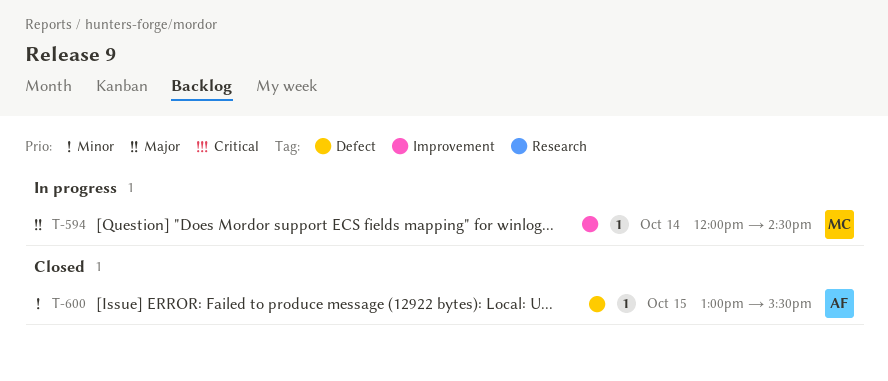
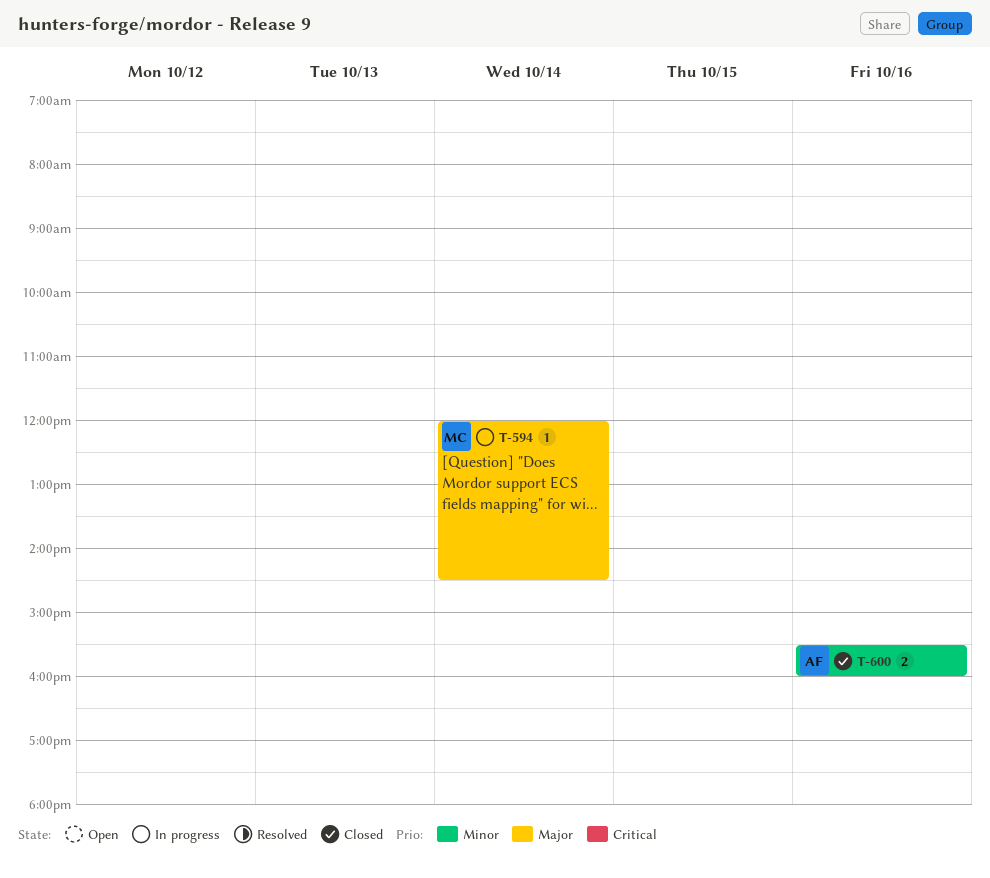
T-600, estimate: 1 -> 2
T-600, day: Oct 15 -> Oct 16
T-600, begins: 13:00 -> 15:30
T-600, ends: 15:30 -> 16:00

